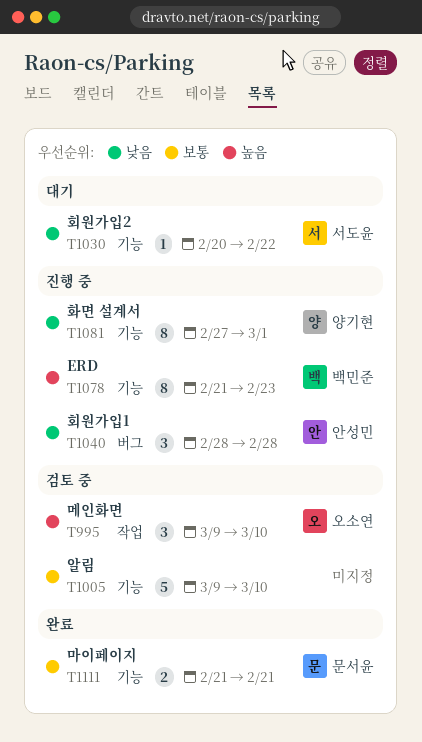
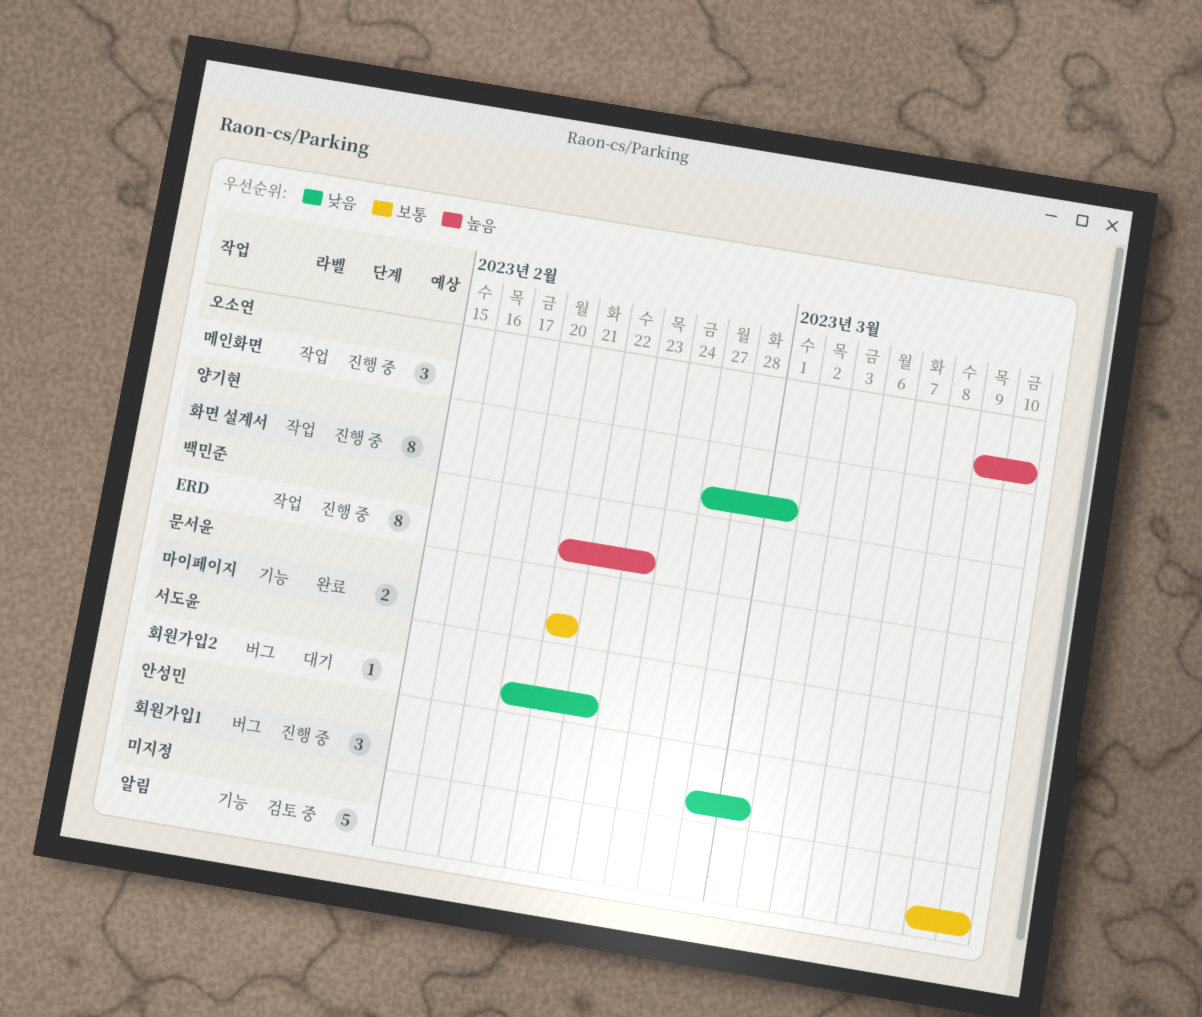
ERD, label: 기능 -> 작업
메인화면, status: 검토 중 -> 진행 중
화면 설계서, label: 기능 -> 작업
회원가입1, due: Feb 28 -> Mar 1
회원가입2, label: 기능 -> 버그

